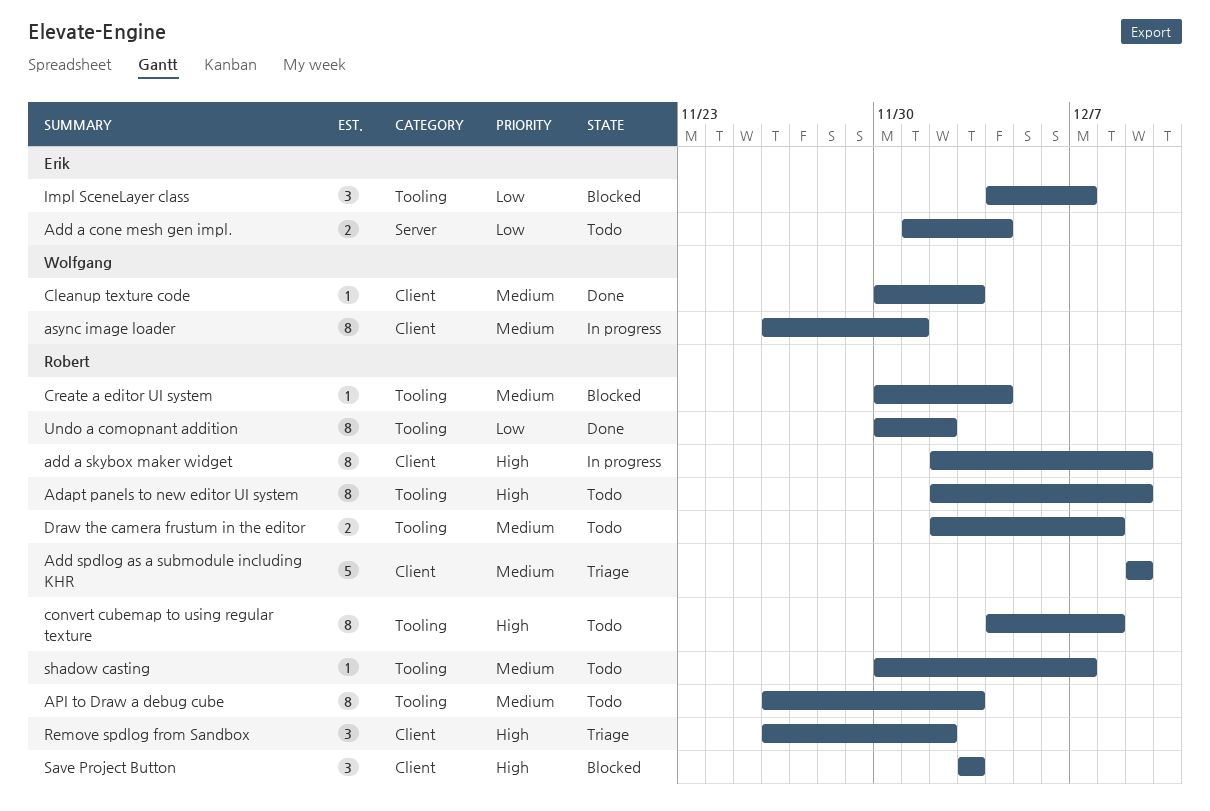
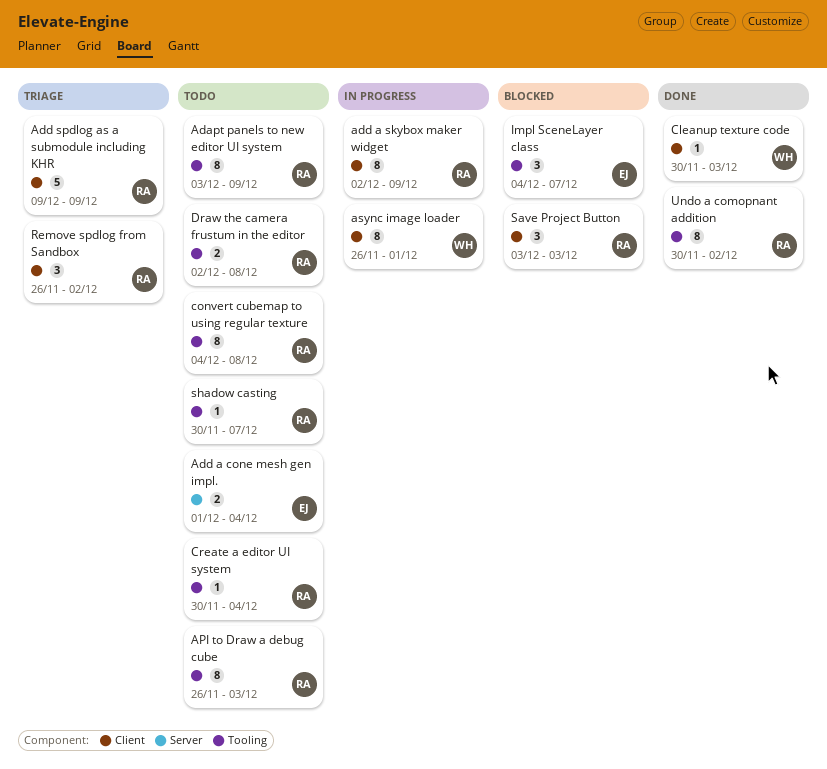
Adapt panels to new editor UI system, start: Dec 2 -> Dec 3
Create a editor UI system, status: Blocked -> Todo

